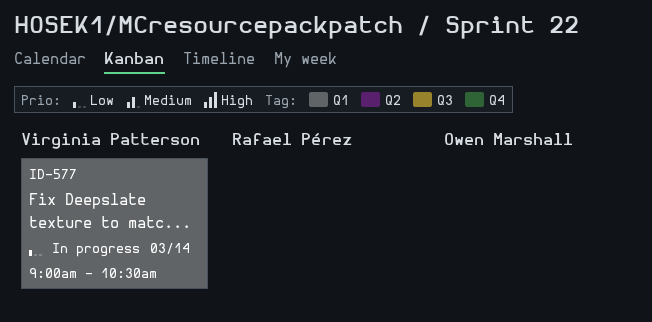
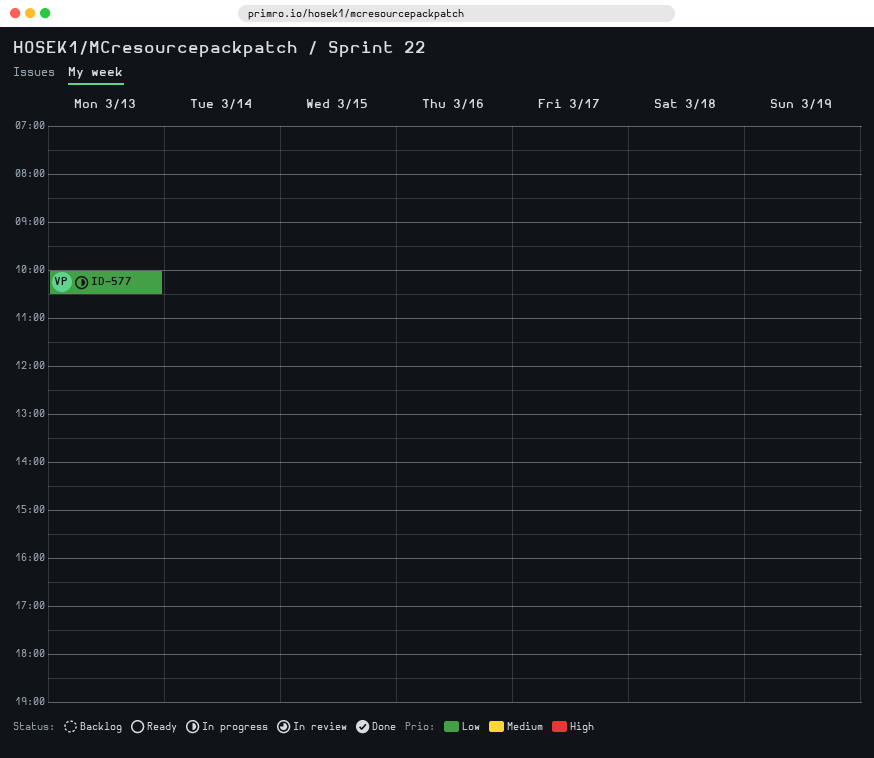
ID-577, day: Mar 14 -> Mar 13
ID-577, begins: 09:00 -> 10:00

